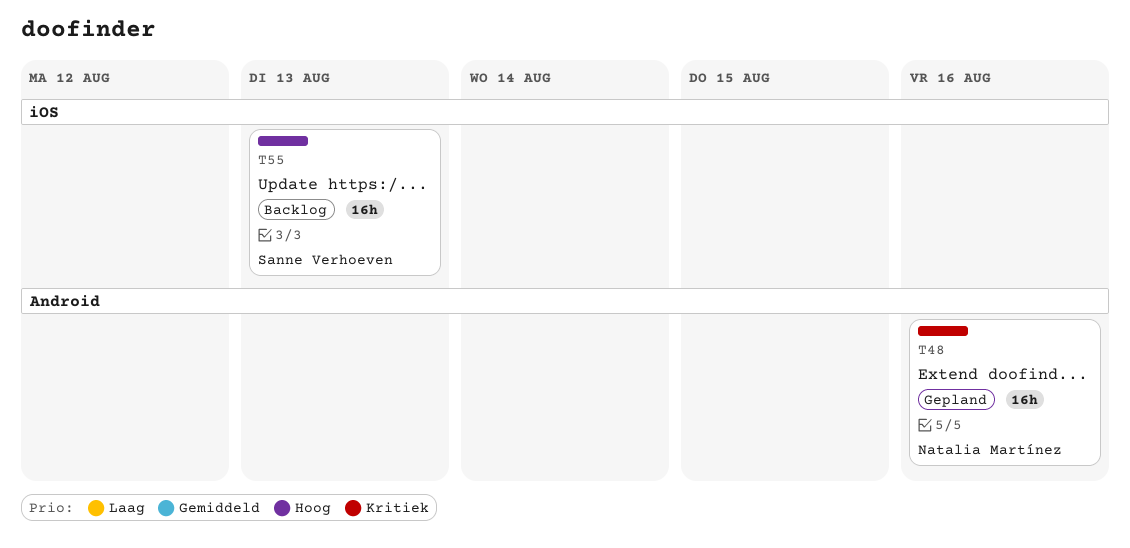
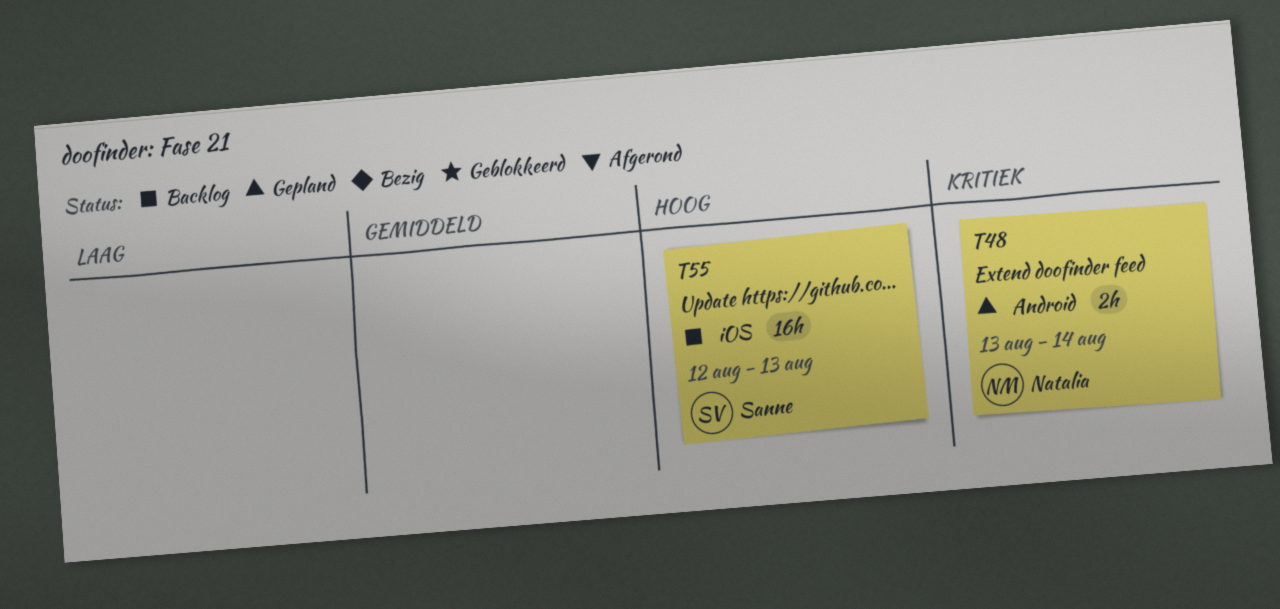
T48, estimate: 16h -> 2h
T48, due: Aug 16 -> Aug 14

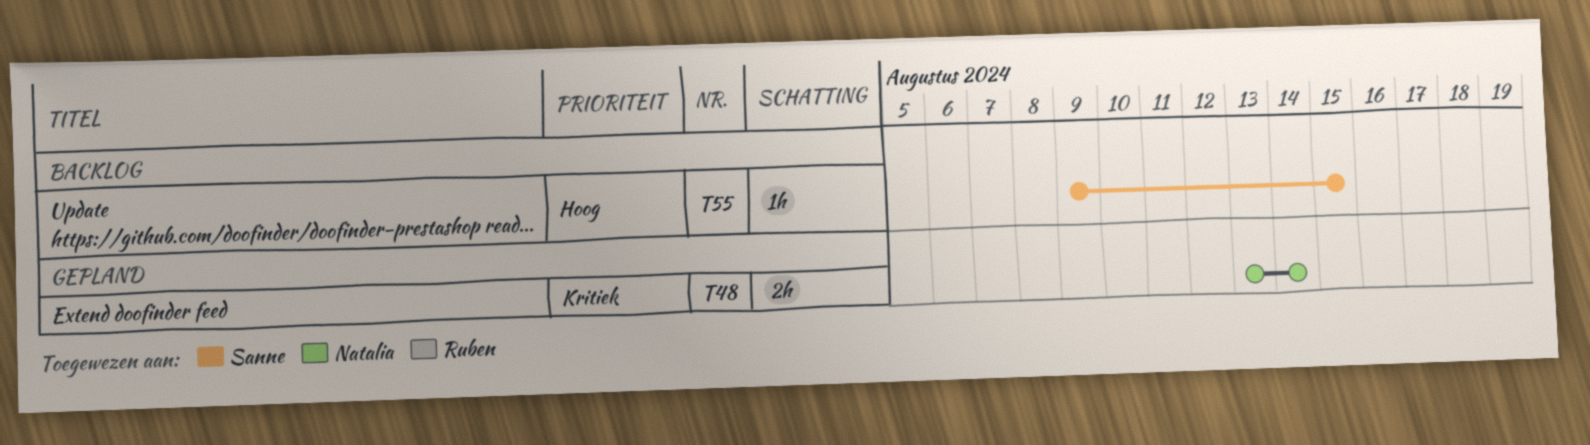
T55, estimate: 16h -> 1h
T55, start: Aug 12 -> Aug 9
T55, due: Aug 13 -> Aug 15

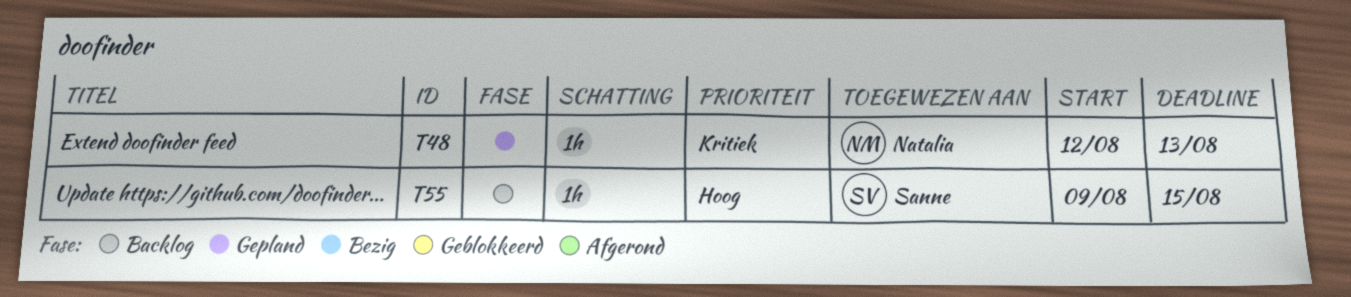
T48, estimate: 2h -> 1h
T48, start: Aug 13 -> Aug 12
T48, due: Aug 14 -> Aug 13

